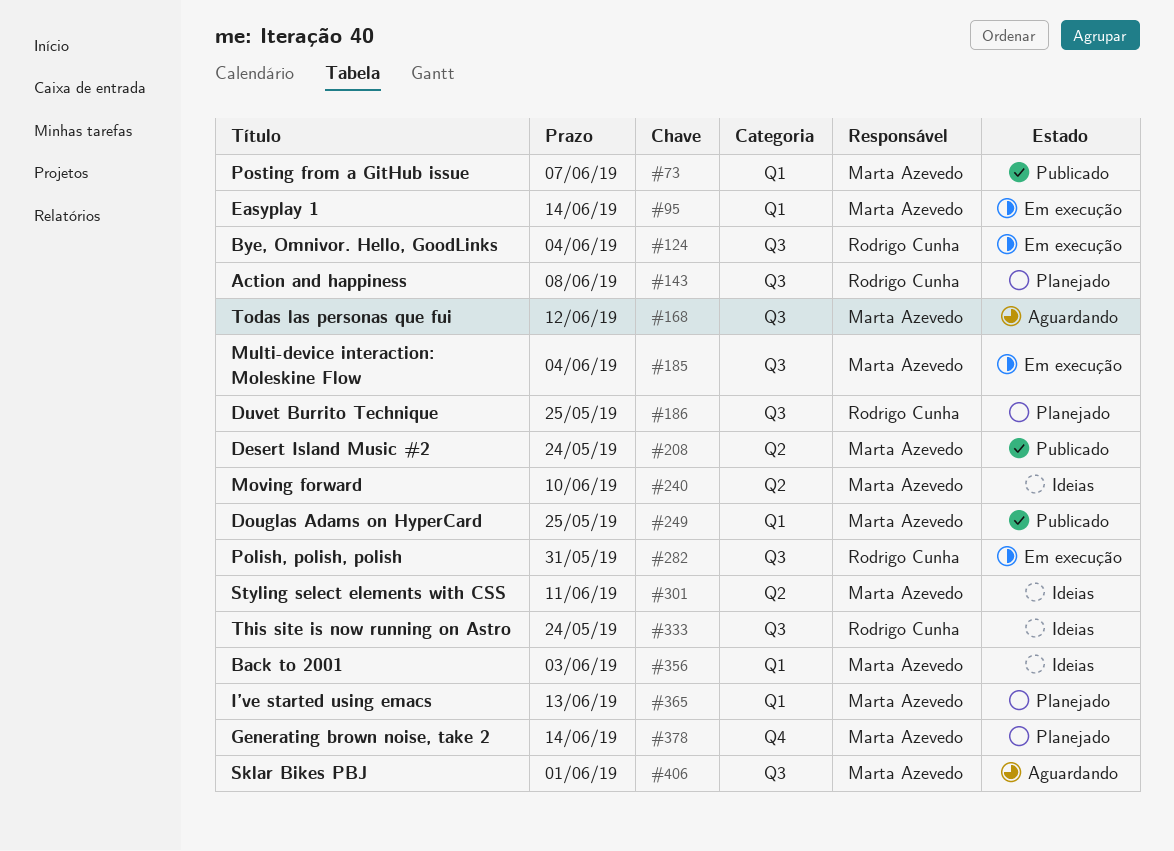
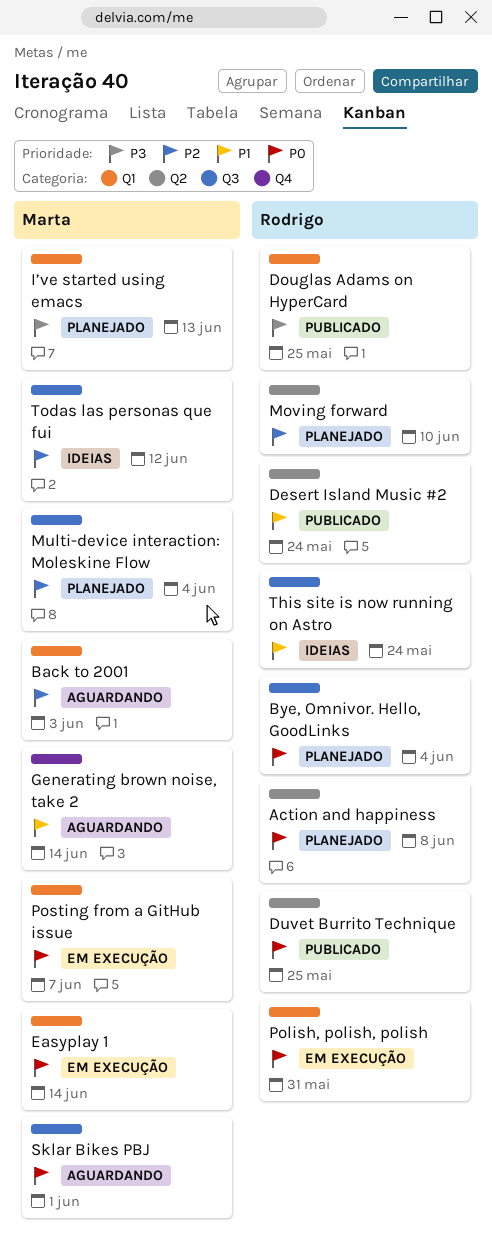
Action and happiness, label: Q3 -> Q2
Back to 2001, status: Ideias -> Aguardando
Bye, Omnivor. Hello, GoodLinks, status: Em execução -> Planejado
Desert Island Music #2, owner: Marta Azevedo -> Rodrigo Cunha
Douglas Adams on HyperCard, owner: Marta Azevedo -> Rodrigo Cunha
Duvet Burrito Technique, status: Planejado -> Publicado
Duvet Burrito Technique, label: Q3 -> Q2
Generating brown noise, take 2, status: Planejado -> Aguardando
Moving forward, status: Ideias -> Planejado
Moving forward, owner: Marta Azevedo -> Rodrigo Cunha
Multi-device interaction: Moleskine Flow, status: Em execução -> Planejado
Polish, polish, polish, label: Q3 -> Q1
Posting from a GitHub issue, status: Publicado -> Em execução
Styling select elements with CSS: present -> none
Todas las personas que fui, status: Aguardando -> Ideias

